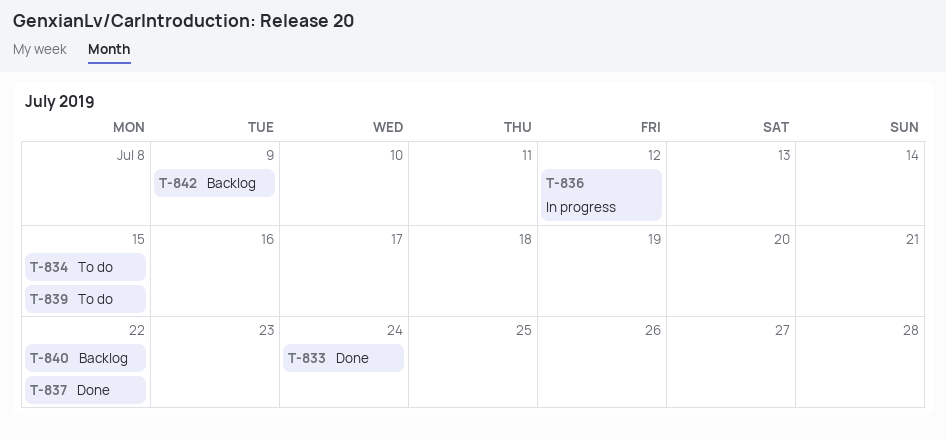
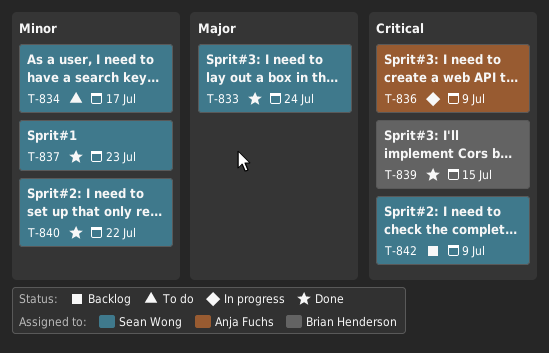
T-834, due: Jul 15 -> Jul 17
T-836, due: Jul 12 -> Jul 9
T-837, due: Jul 22 -> Jul 23
T-839, status: To do -> Done
T-840, status: Backlog -> Done

